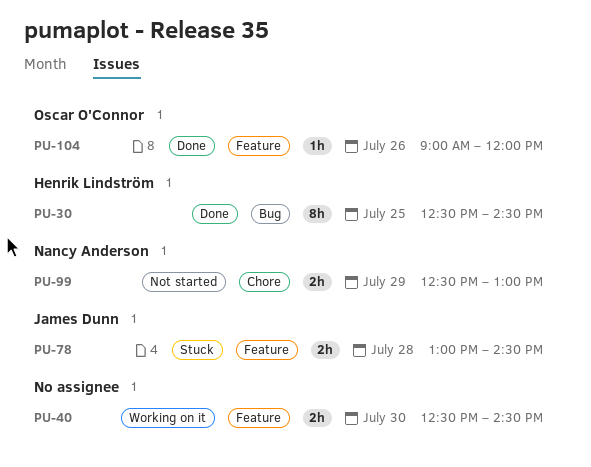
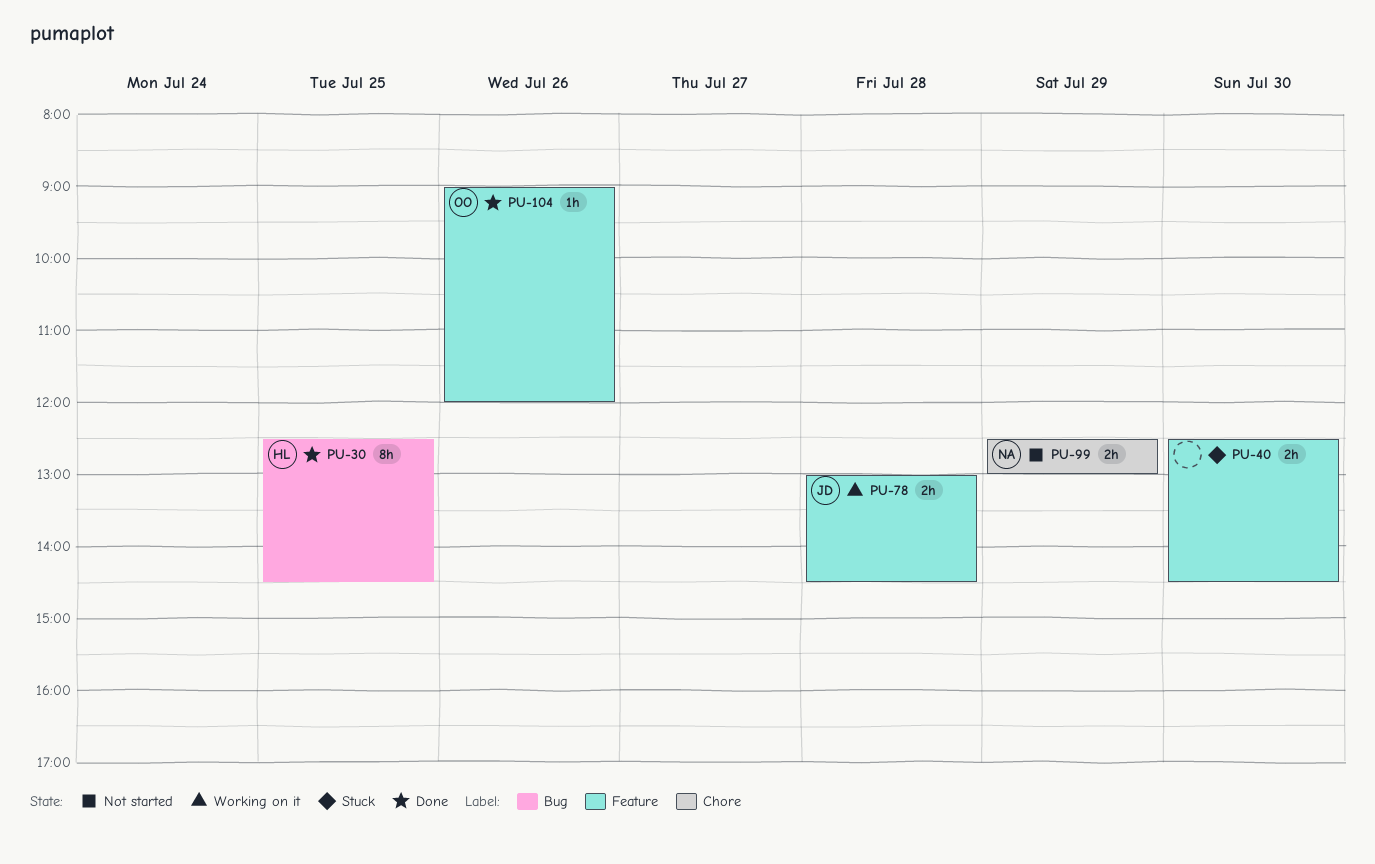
PU-40, status: Working on it -> Stuck
PU-78, status: Stuck -> Working on it

